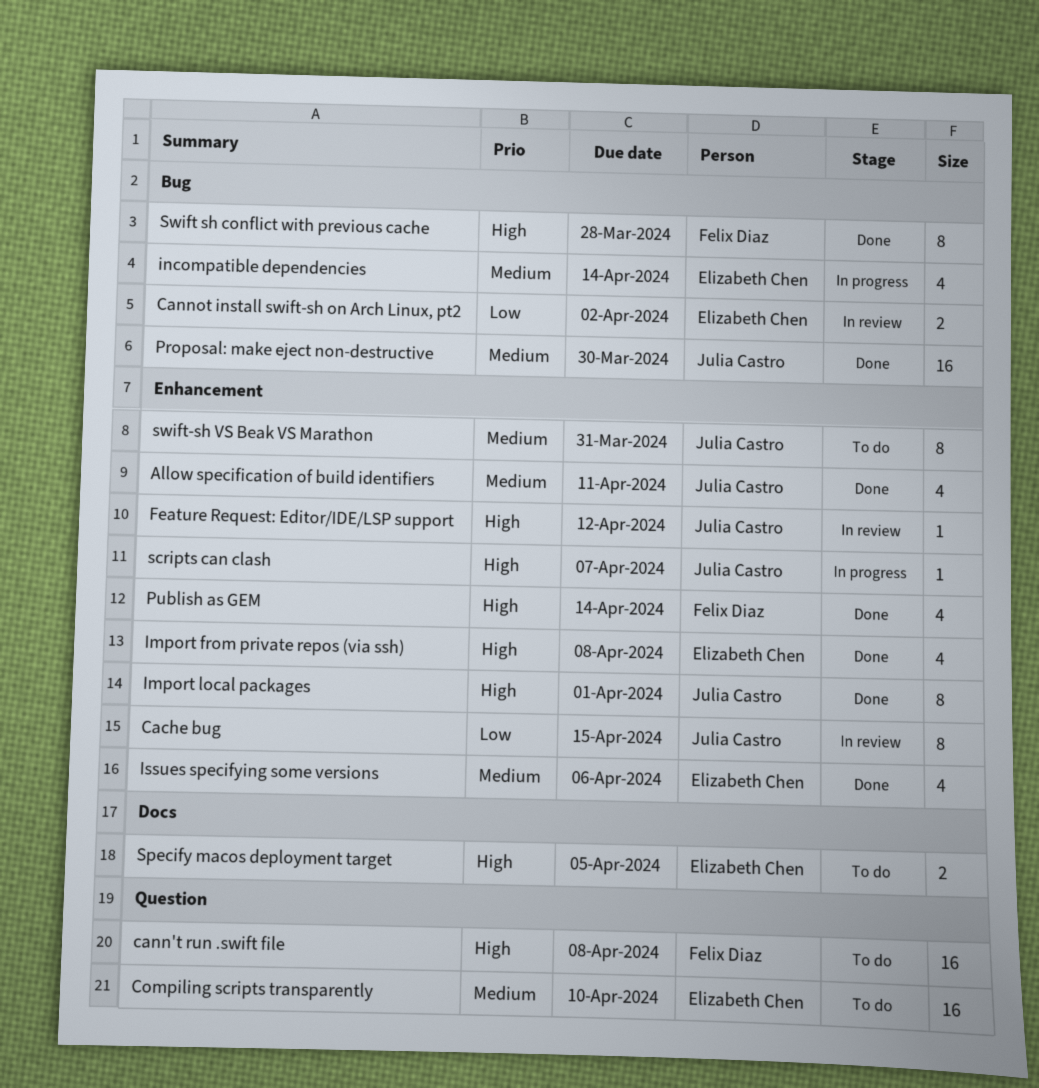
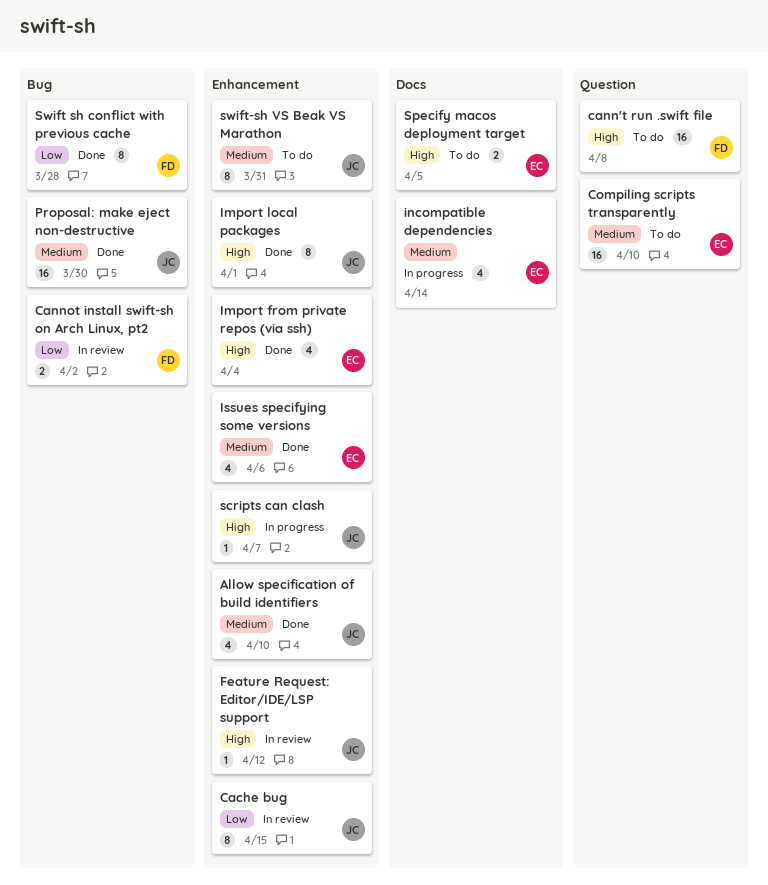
Allow specification of build identifiers, due: Apr 11 -> Apr 10
Cannot install swift-sh on Arch Linux, pt2, owner: Elizabeth Chen -> Felix Diaz
Import from private repos (via ssh), due: Apr 8 -> Apr 4
incompatible dependencies, label: Bug -> Docs
Publish as GEM: present -> none
Swift sh conflict with previous cache, priority: High -> Low

